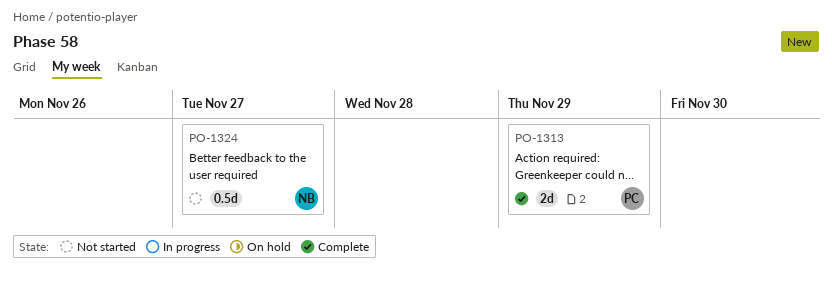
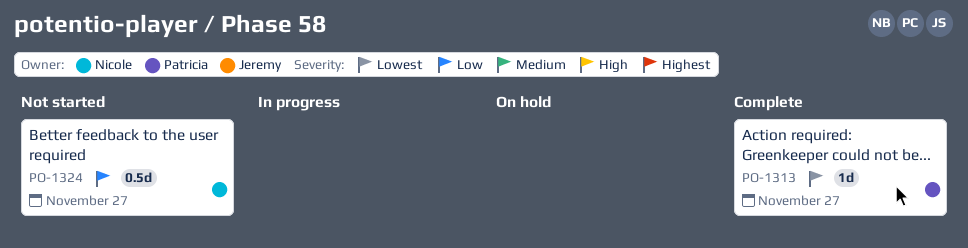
PO-1313, estimate: 2d -> 1d
PO-1313, due: Nov 29 -> Nov 27

